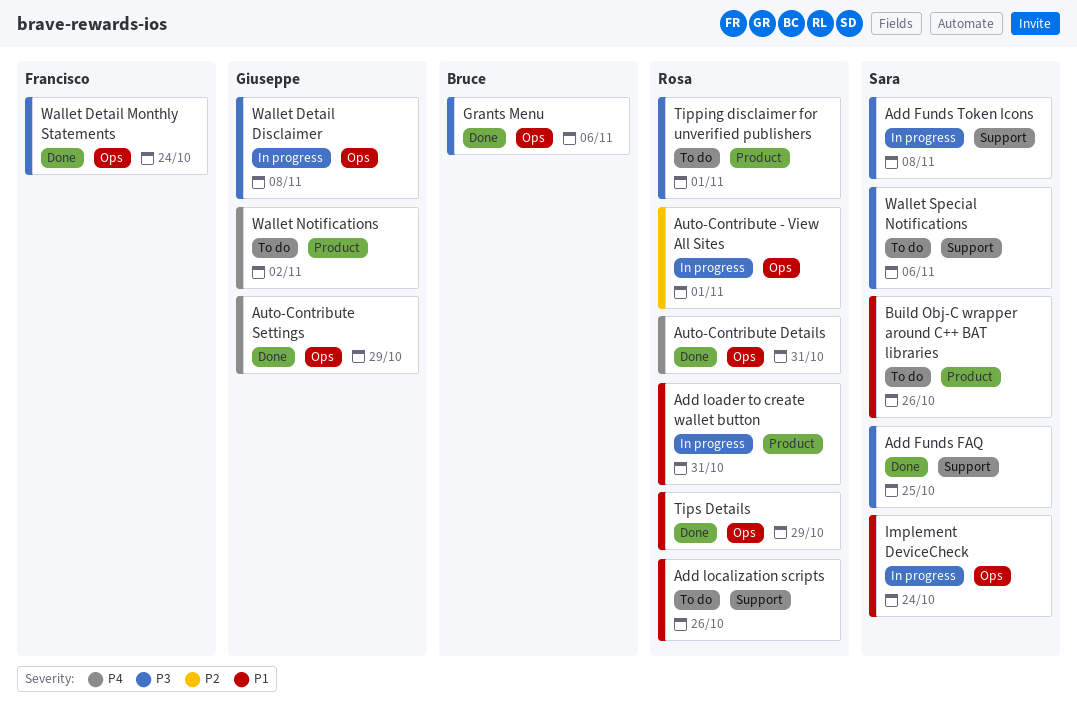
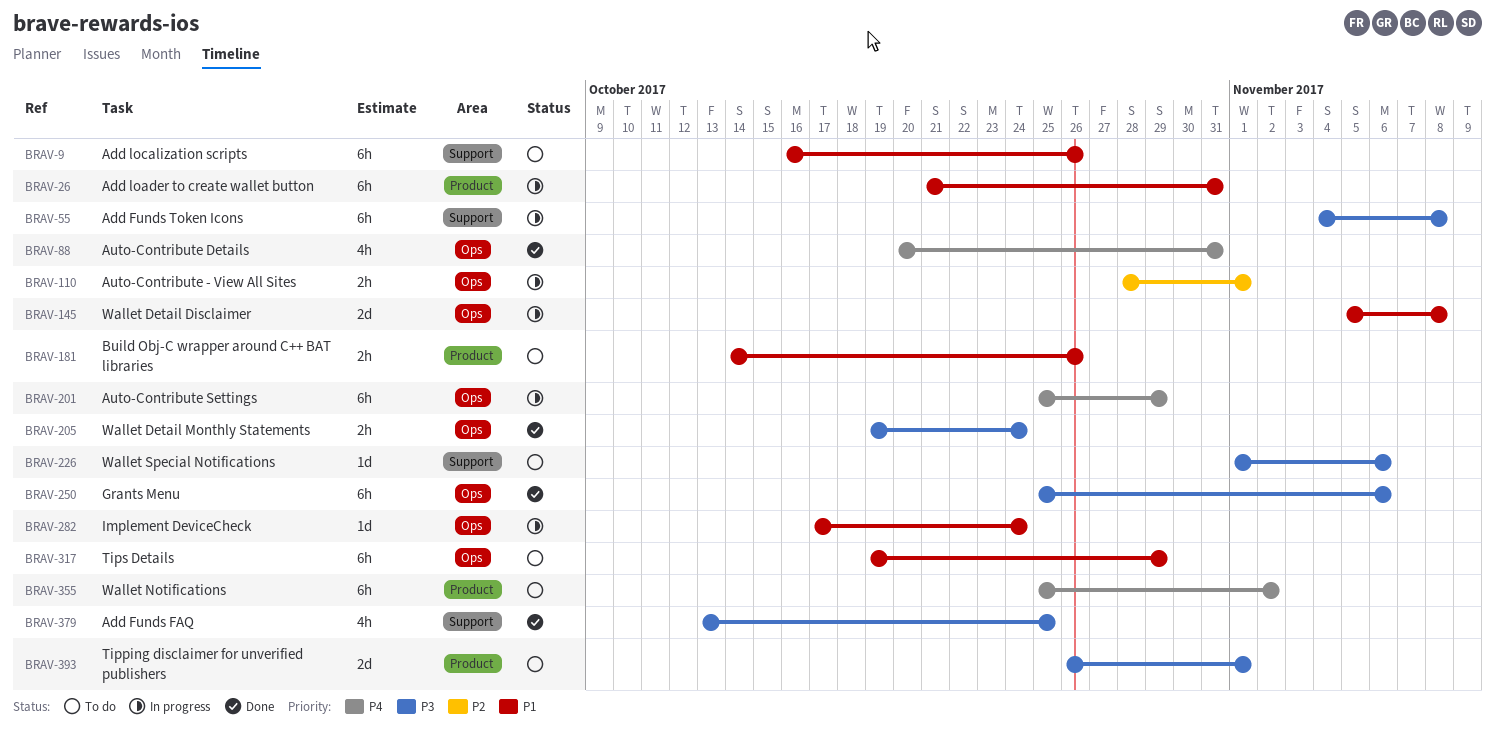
Auto-Contribute Settings, status: Done -> In progress
Tips Details, status: Done -> To do
Wallet Detail Disclaimer, priority: P3 -> P1

